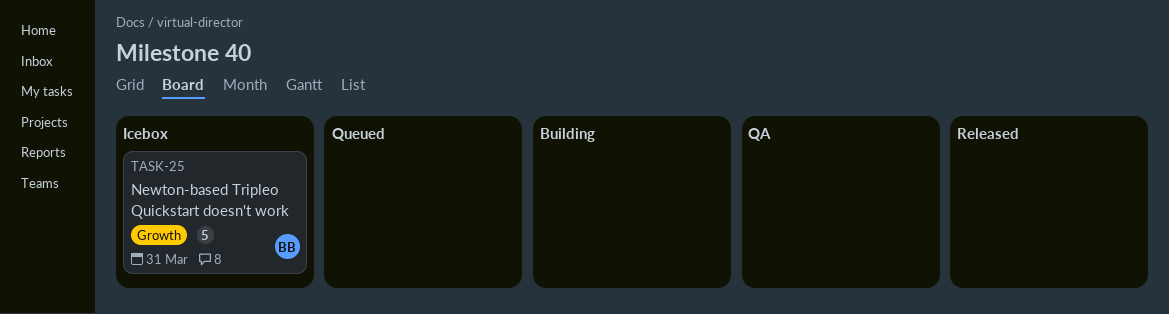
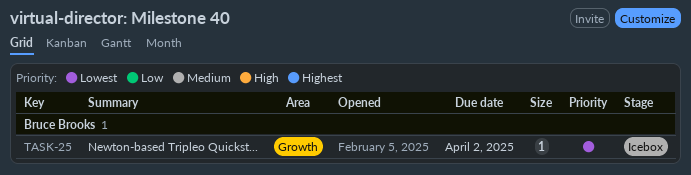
TASK-25, estimate: 5 -> 1
TASK-25, due: Mar 31 -> Apr 2

